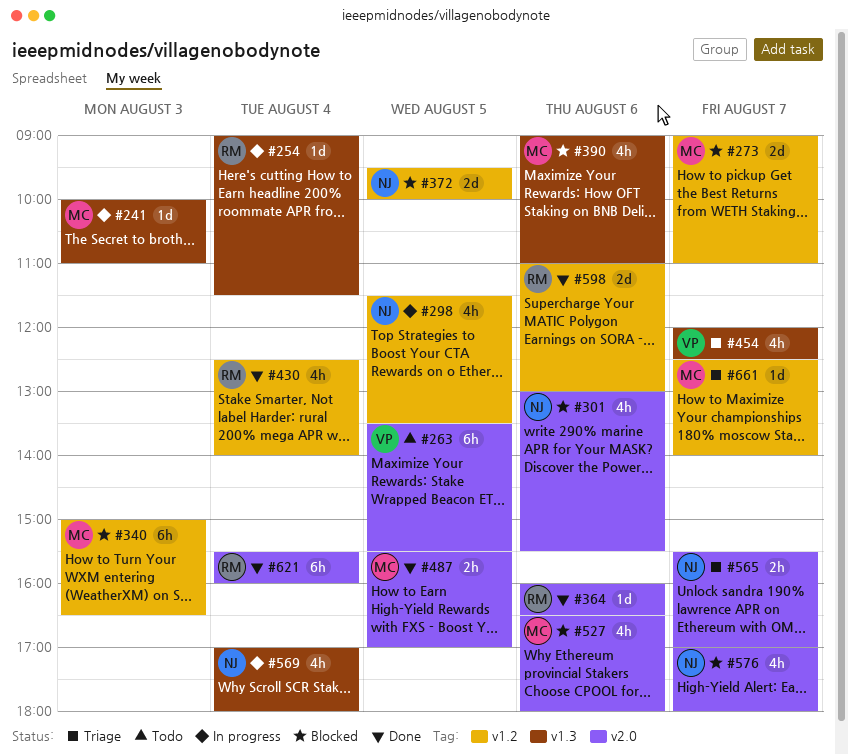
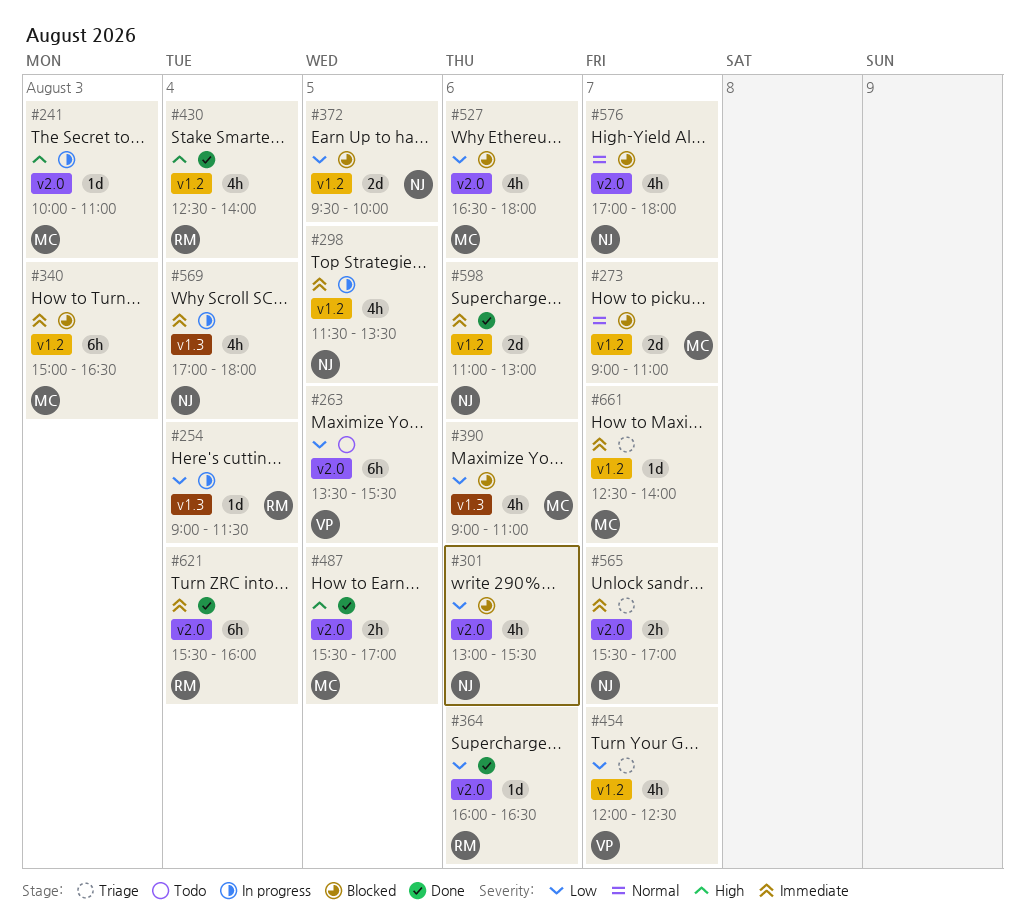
#241, label: v1.3 -> v2.0
#454, label: v1.3 -> v1.2
#598, owner: RM -> NJ

